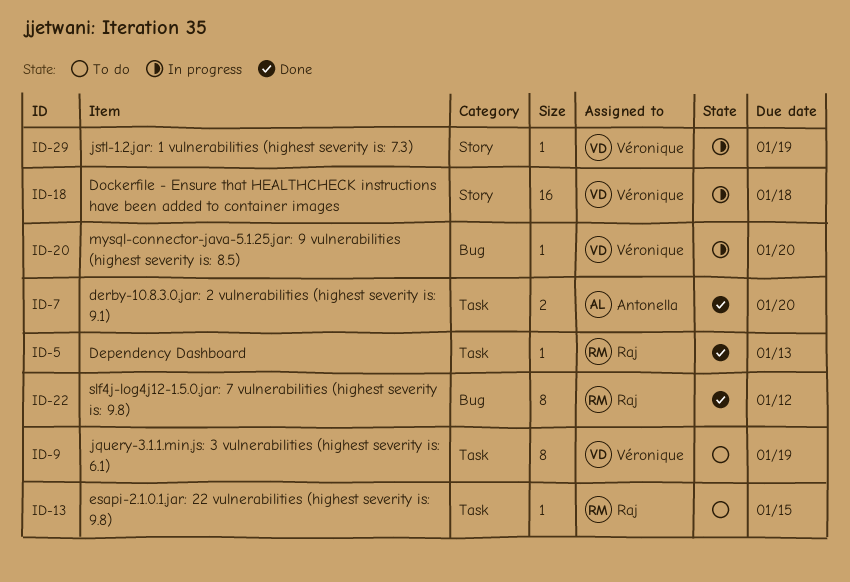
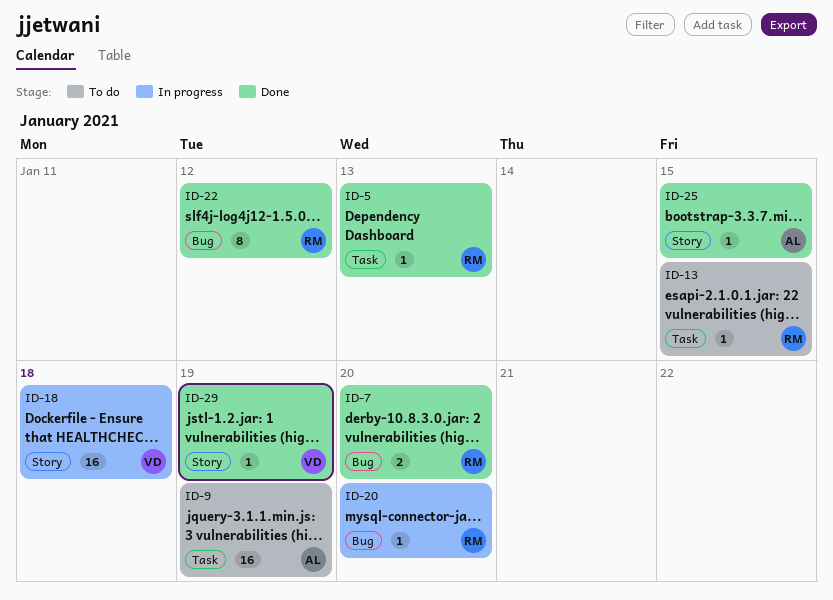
ID-7, owner: Antonella -> Raj
ID-7, label: Task -> Bug
ID-9, owner: Véronique -> Antonella
ID-9, estimate: 8 -> 16
ID-20, owner: Véronique -> Raj
ID-25: none -> present
ID-29, status: In progress -> Done

